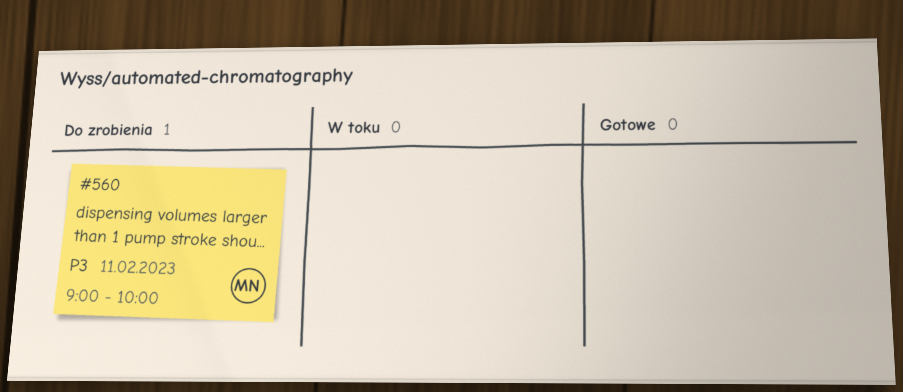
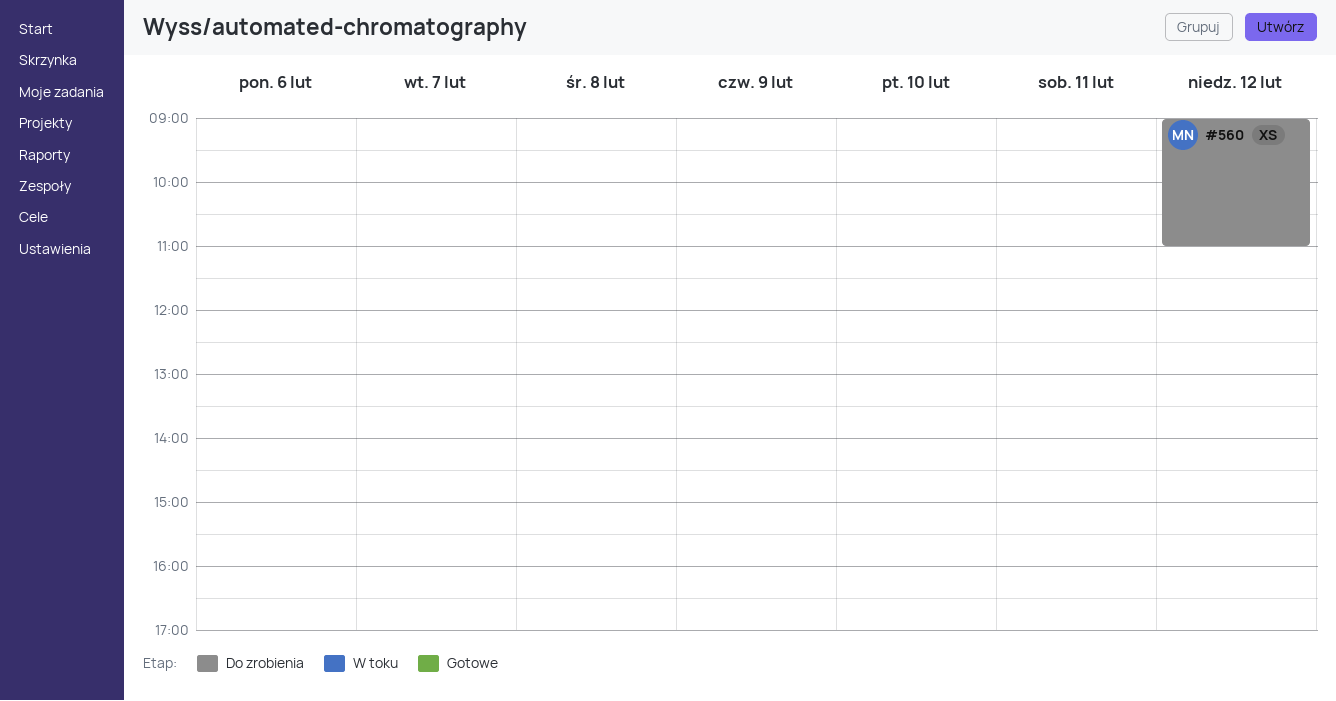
#560, day: Feb 11 -> Feb 12
#560, ends: 10:00 -> 11:00

